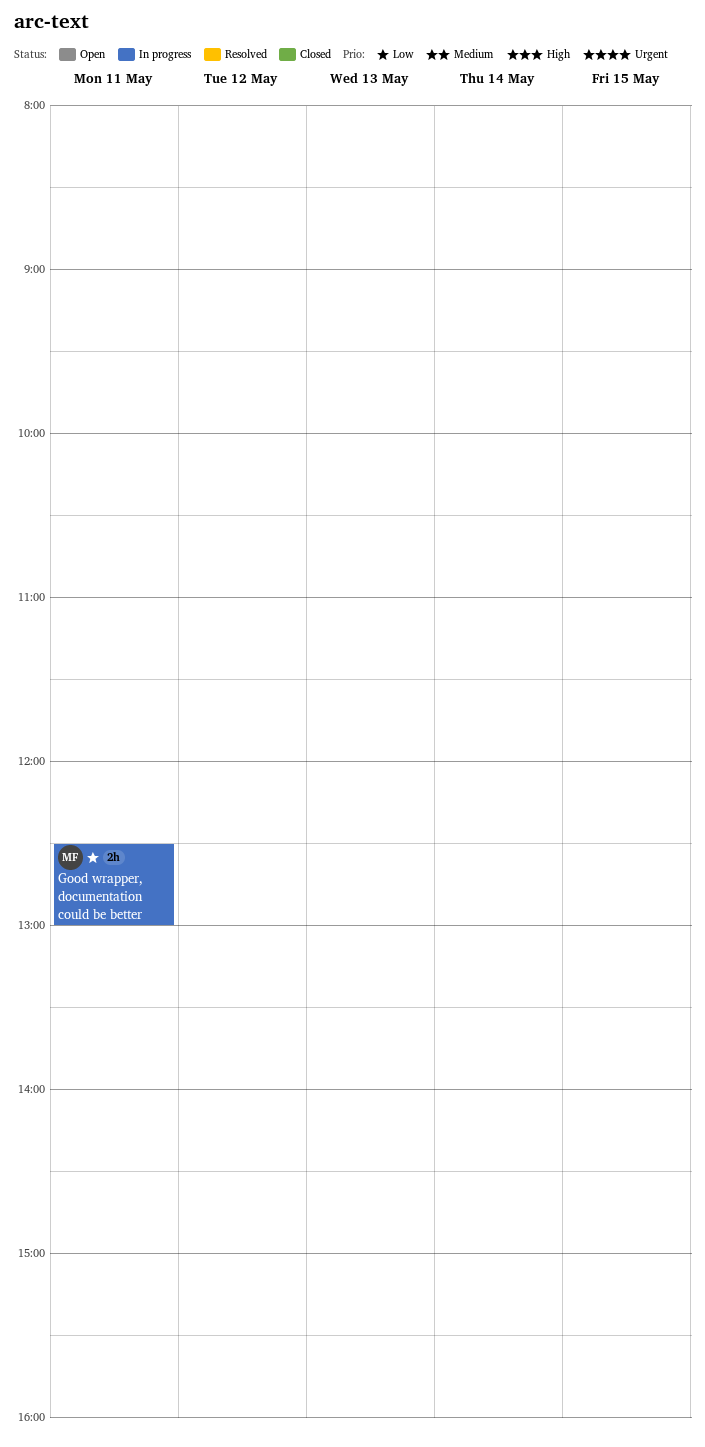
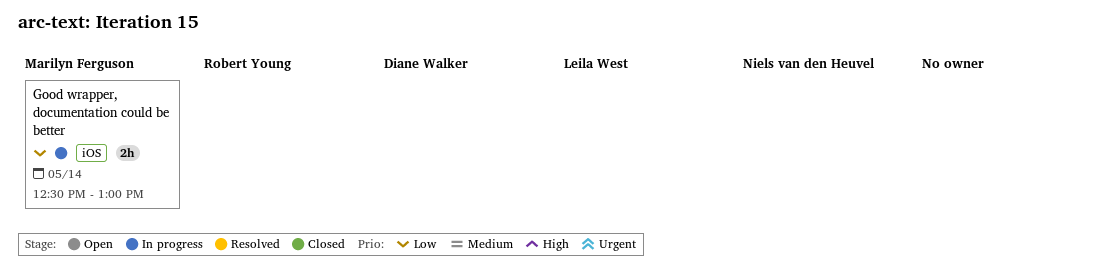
Good wrapper, documentation could be better, day: May 11 -> May 14

